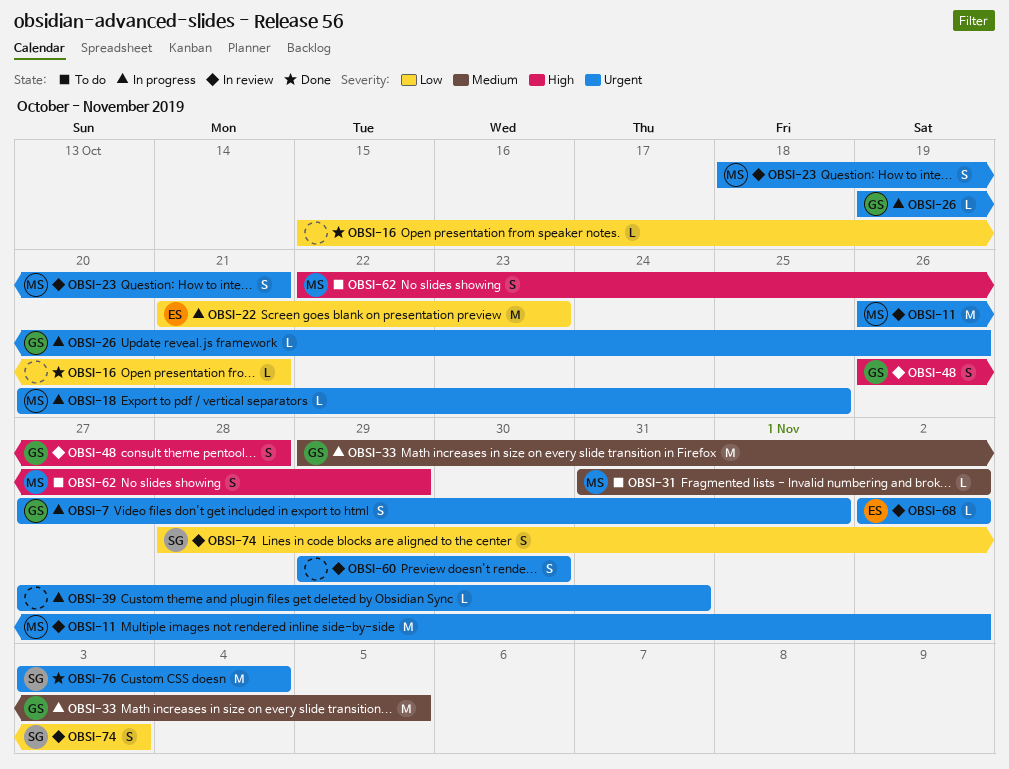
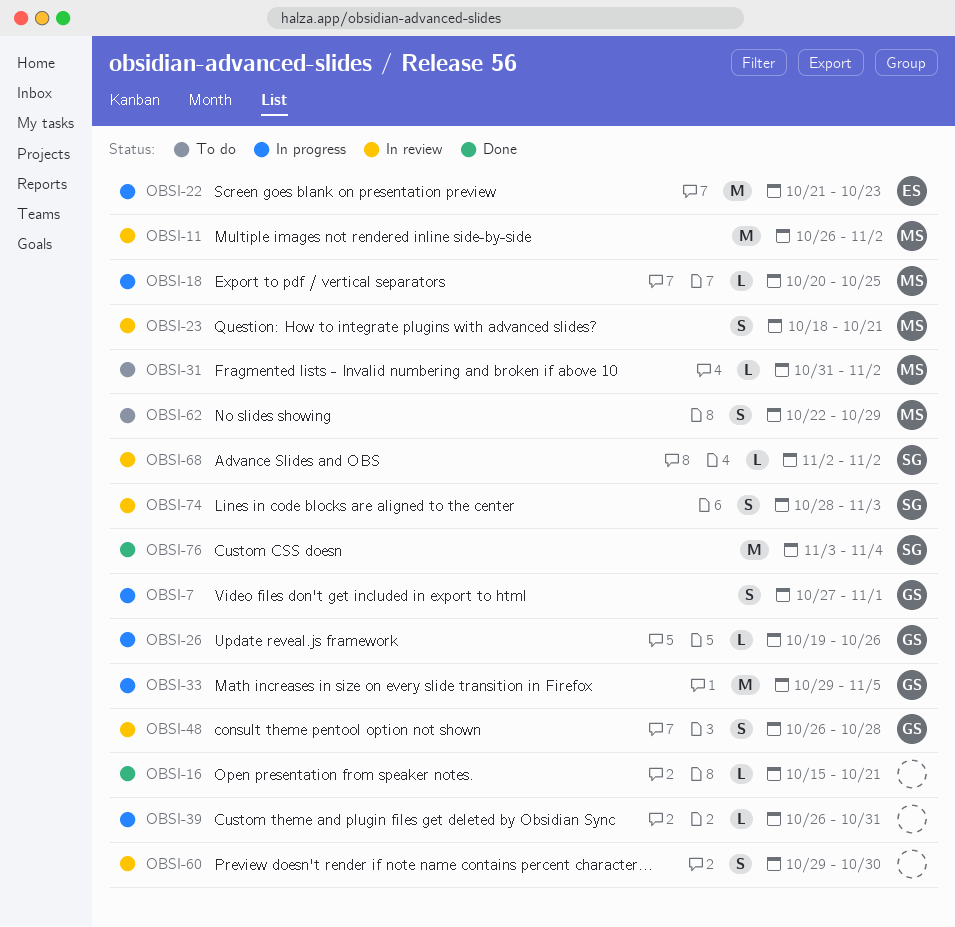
OBSI-39, start: Oct 27 -> Oct 26
OBSI-68, owner: ES -> SG

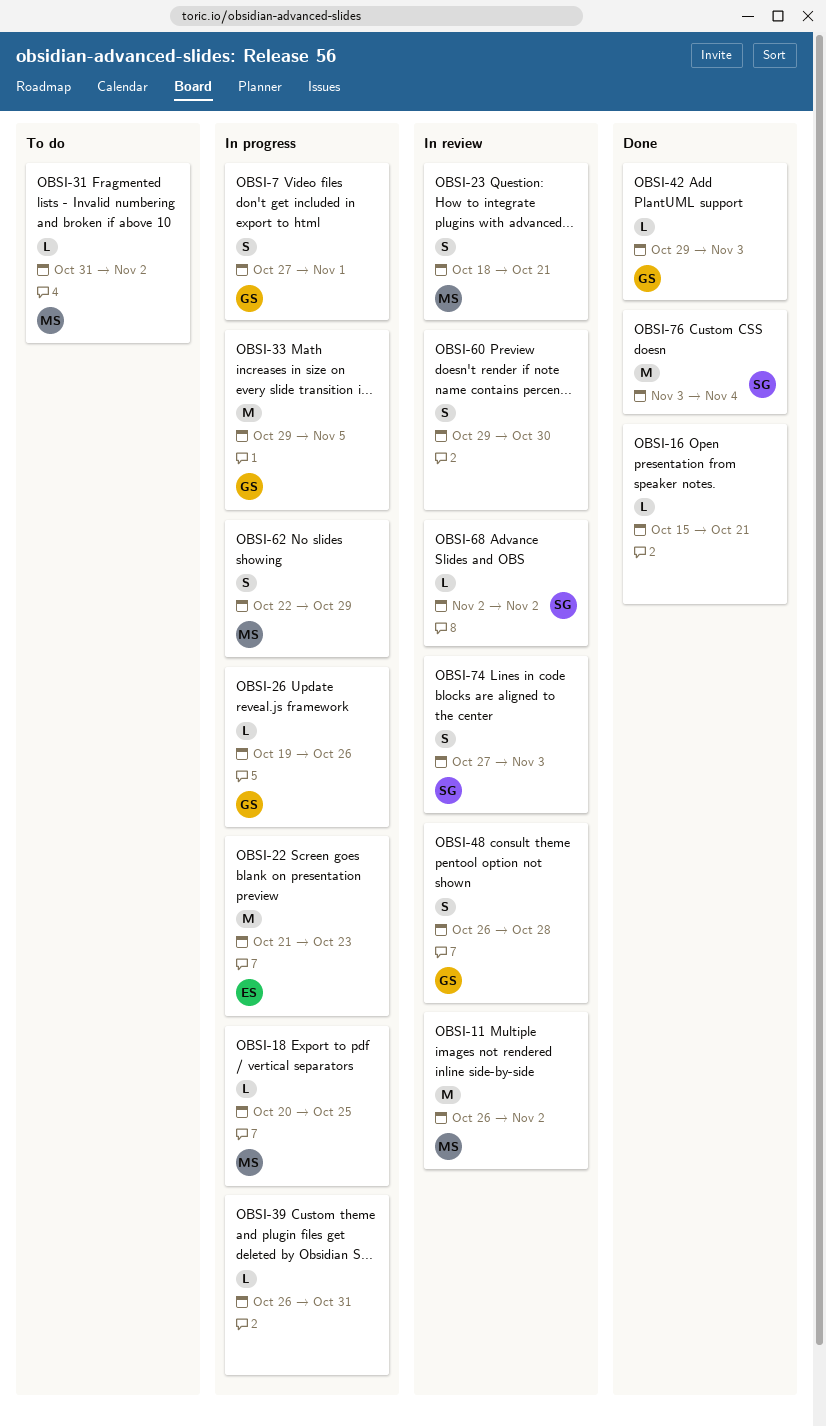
OBSI-42: none -> present
OBSI-62, status: To do -> In progress
OBSI-74, start: Oct 28 -> Oct 27

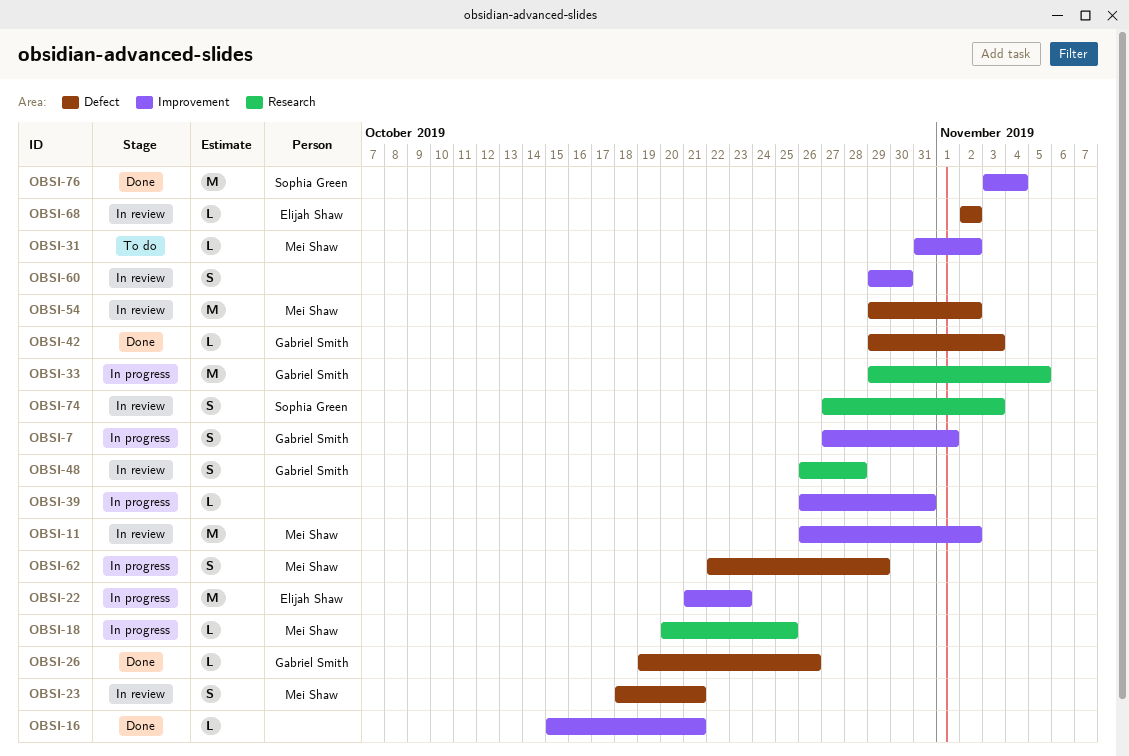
OBSI-26, status: In progress -> Done
OBSI-54: none -> present
OBSI-68, owner: Sophia Green -> Elijah Shaw

